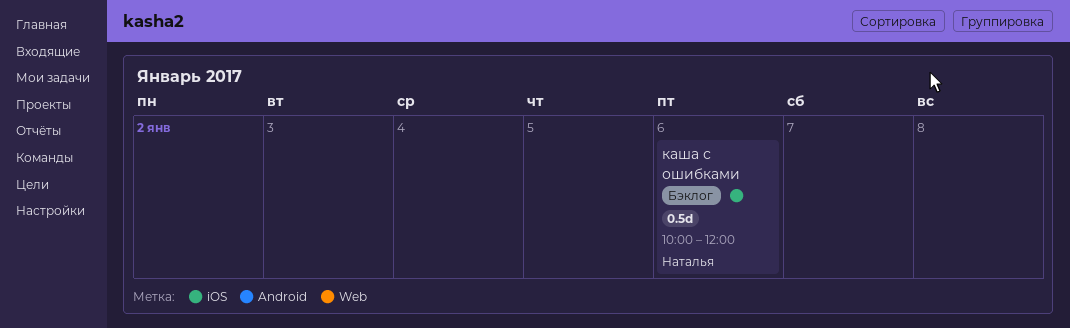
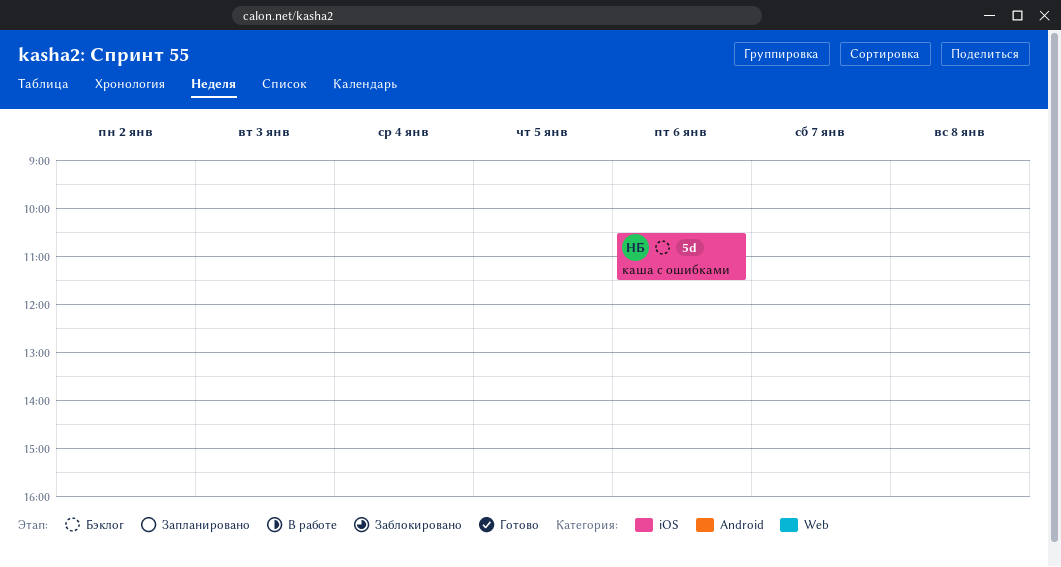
каша с ошибками, estimate: 0.5d -> 5d
каша с ошибками, begins: 10:00 -> 10:30
каша с ошибками, ends: 12:00 -> 11:30

